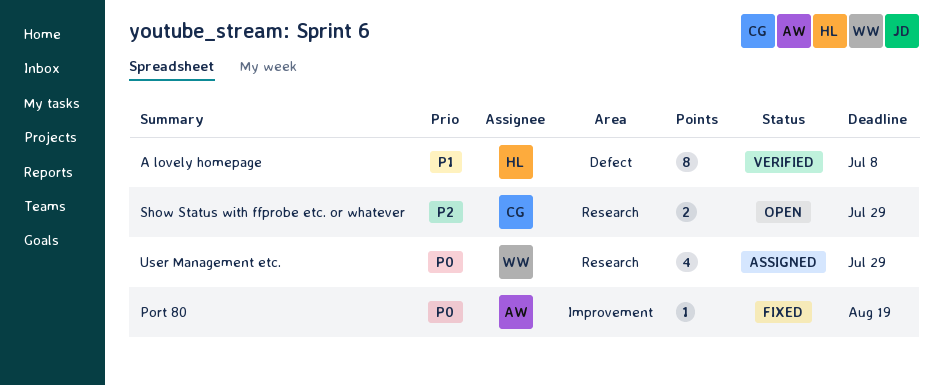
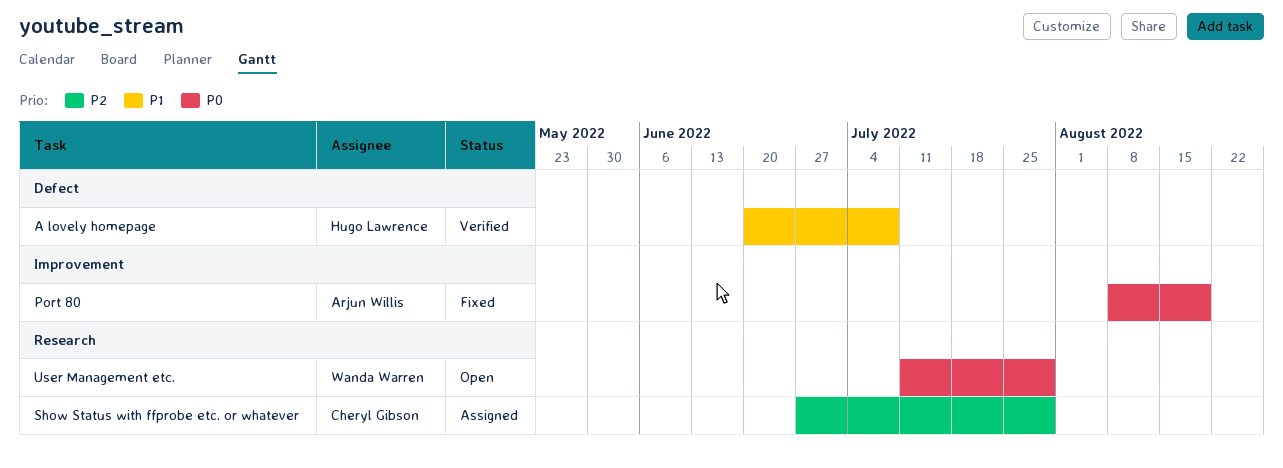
Show Status with ffprobe etc. or whatever, status: Open -> Assigned
User Management etc., status: Assigned -> Open

